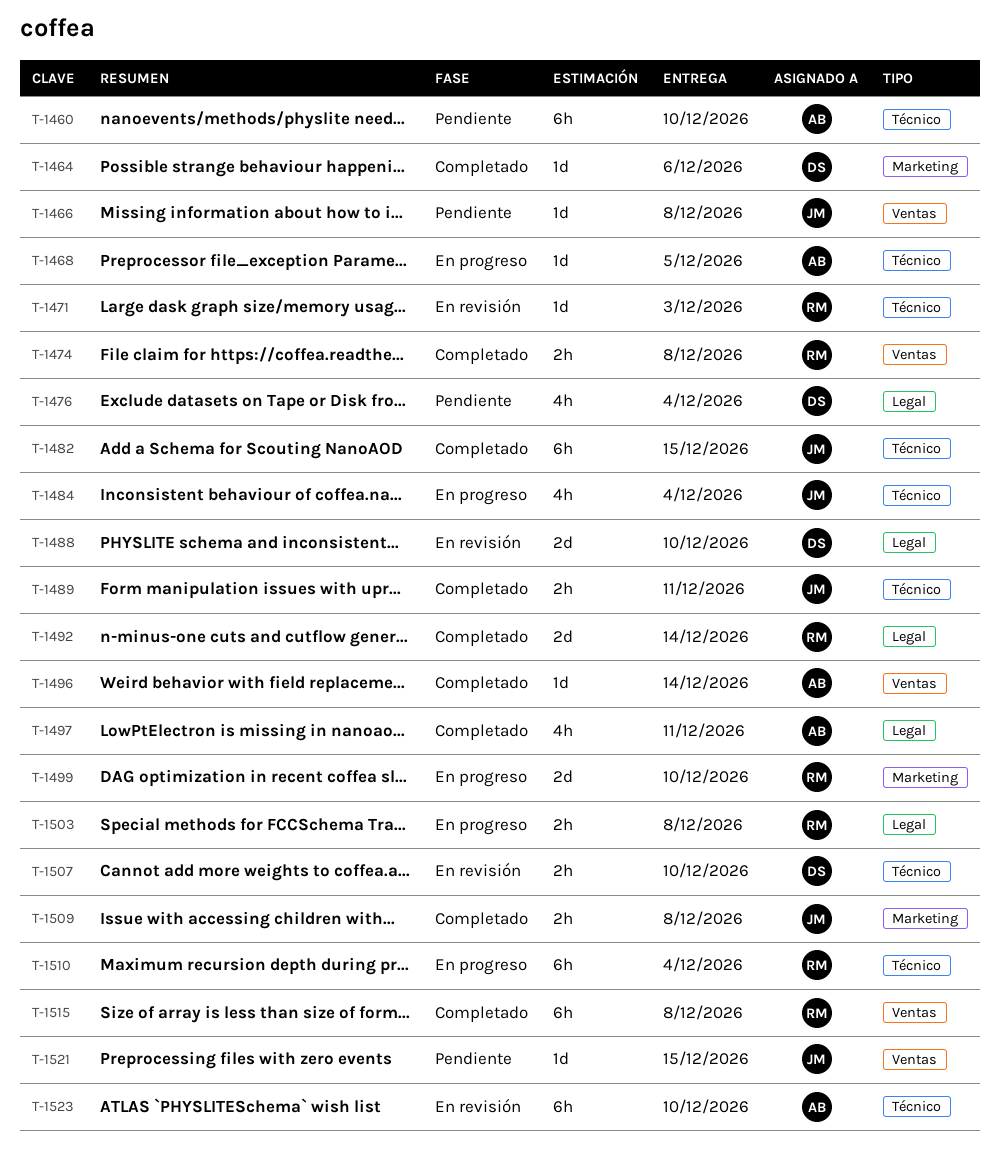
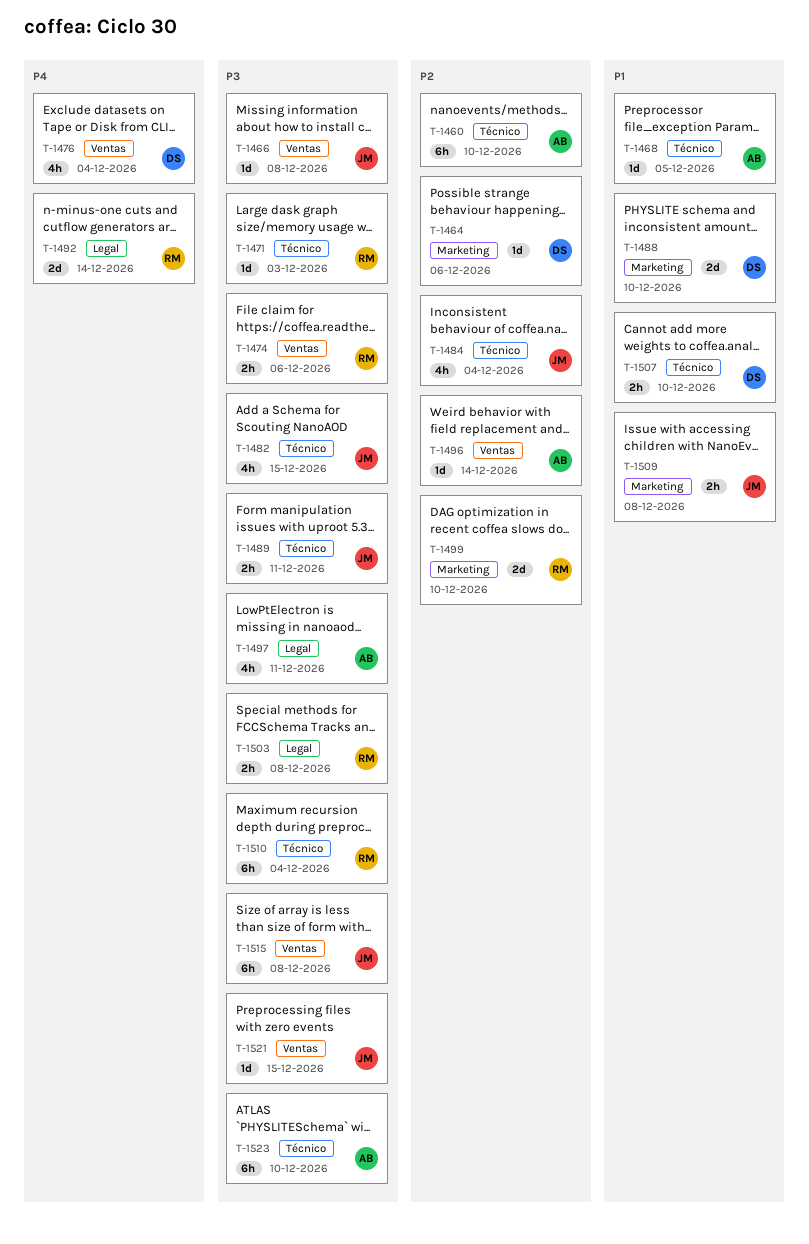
T-1474, due: Dec 8 -> Dec 6
T-1476, label: Legal -> Ventas
T-1482, estimate: 6h -> 4h
T-1488, label: Legal -> Marketing
T-1515, owner: RM -> JM

